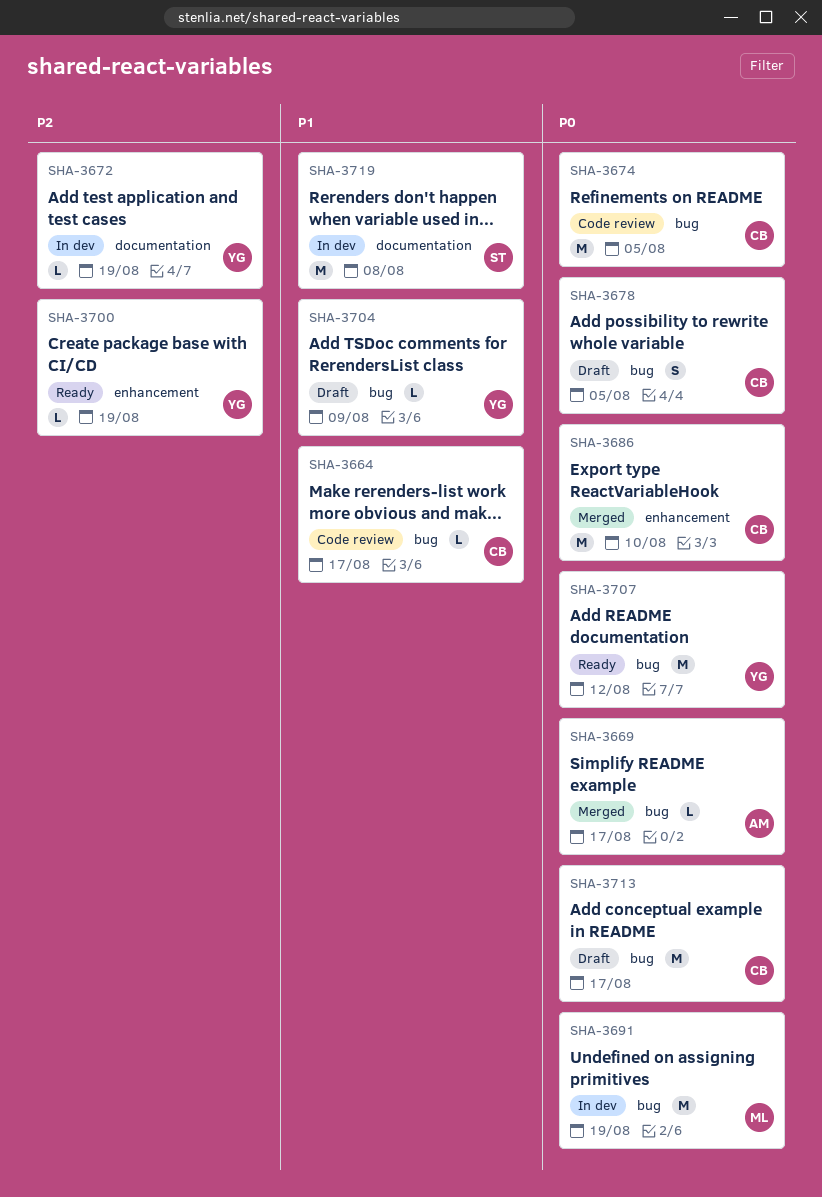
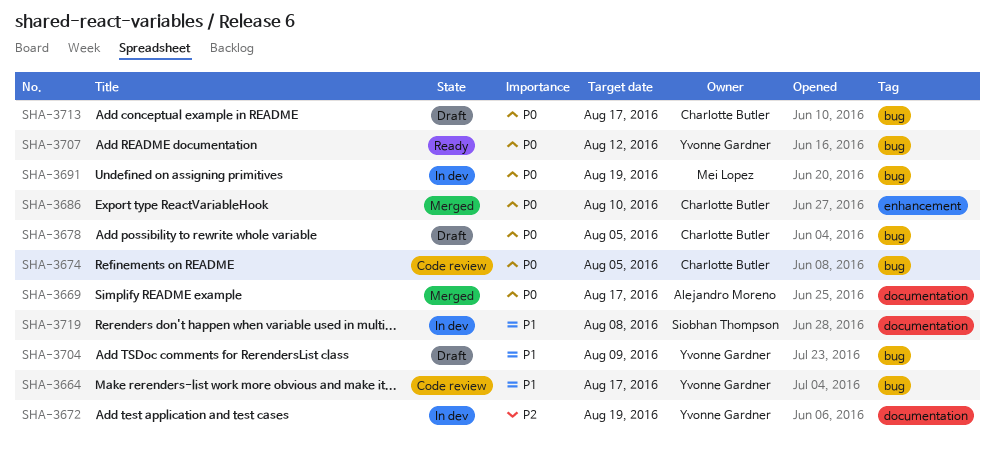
SHA-3664, owner: Charlotte Butler -> Yvonne Gardner
SHA-3669, label: bug -> documentation
SHA-3700: present -> none

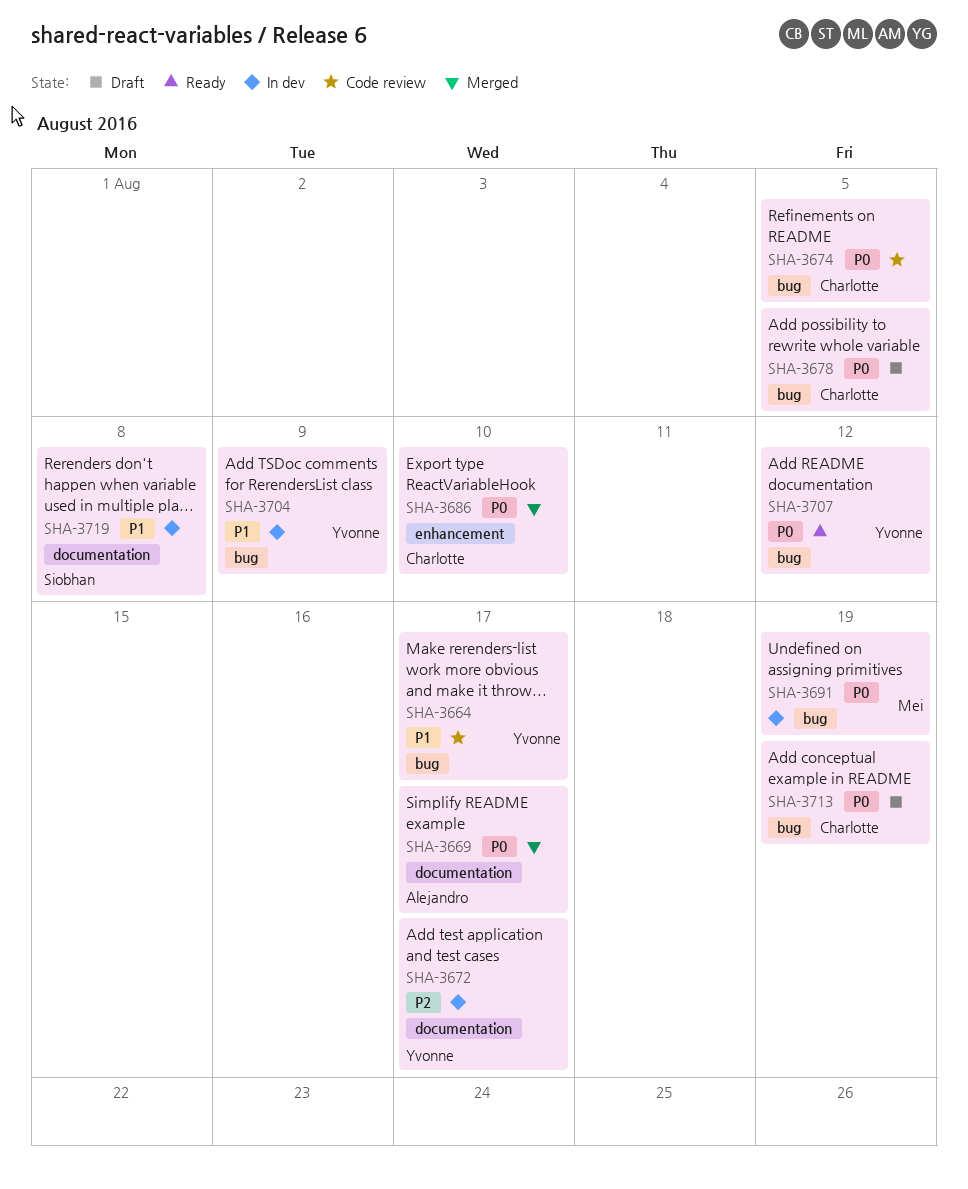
SHA-3672, due: Aug 19 -> Aug 17
SHA-3704, status: Draft -> In dev
SHA-3713, due: Aug 17 -> Aug 19

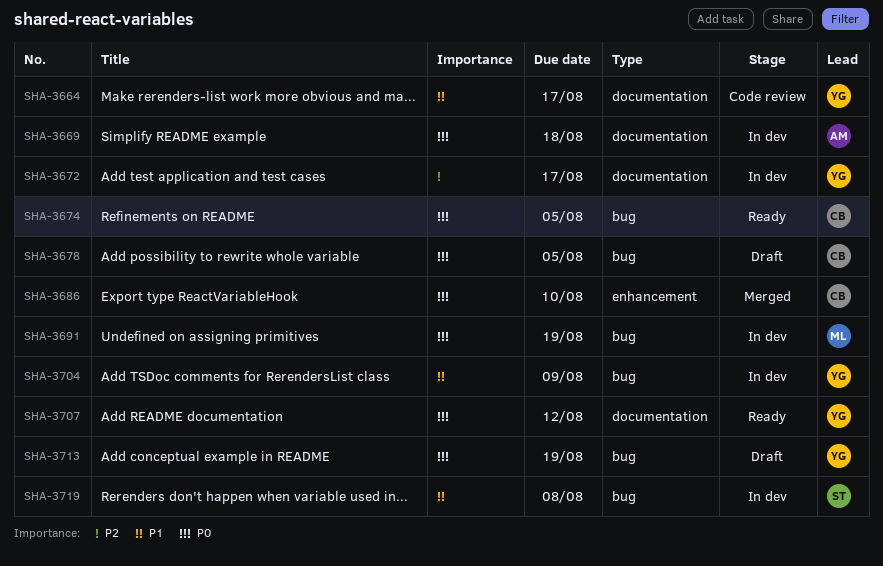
SHA-3664, label: bug -> documentation
SHA-3669, status: Merged -> In dev
SHA-3669, due: Aug 17 -> Aug 18
SHA-3674, status: Code review -> Ready
SHA-3707, label: bug -> documentation
SHA-3713, owner: Charlotte -> Yvonne
SHA-3719, label: documentation -> bug

